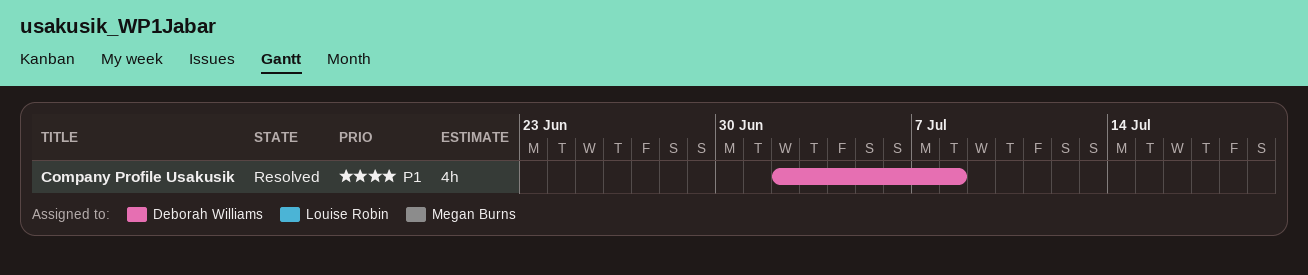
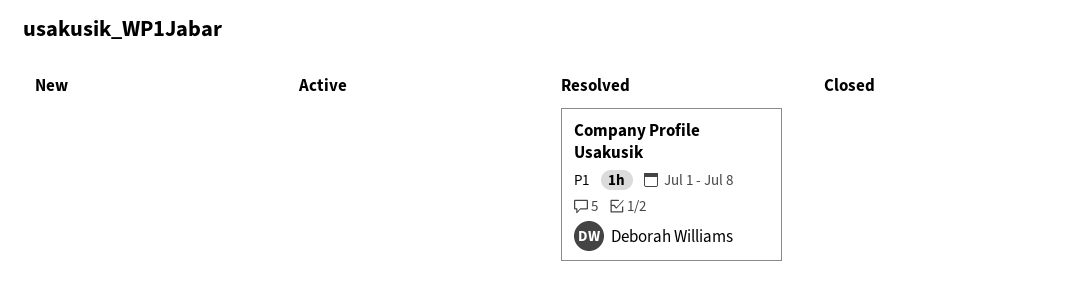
Company Profile Usakusik, estimate: 4h -> 1h
Company Profile Usakusik, start: Jul 2 -> Jul 1

